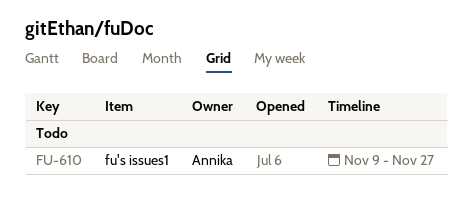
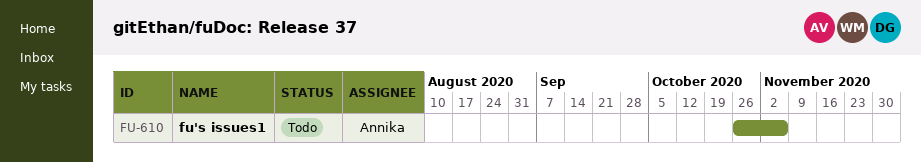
FU-610, start: Nov 9 -> Oct 26
FU-610, due: Nov 27 -> Nov 6

